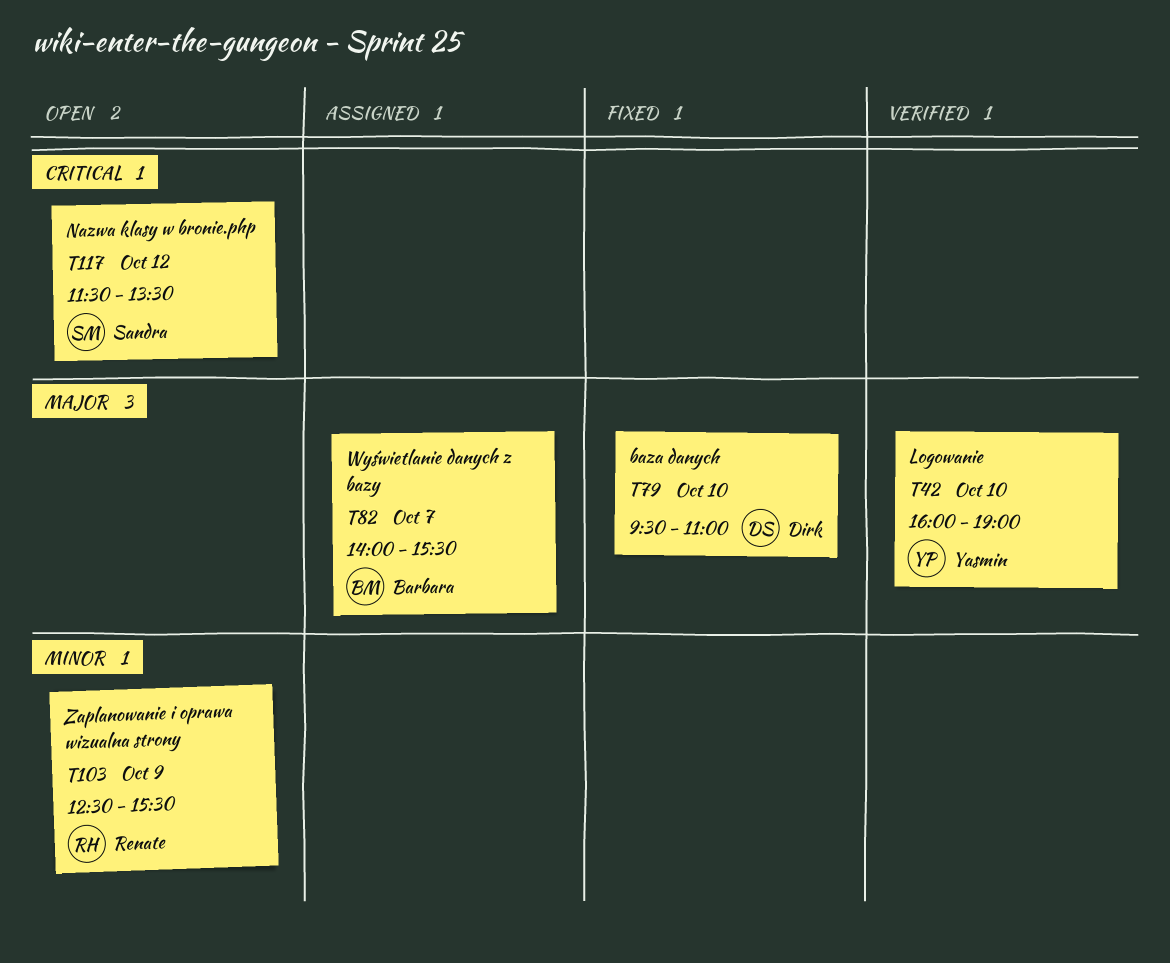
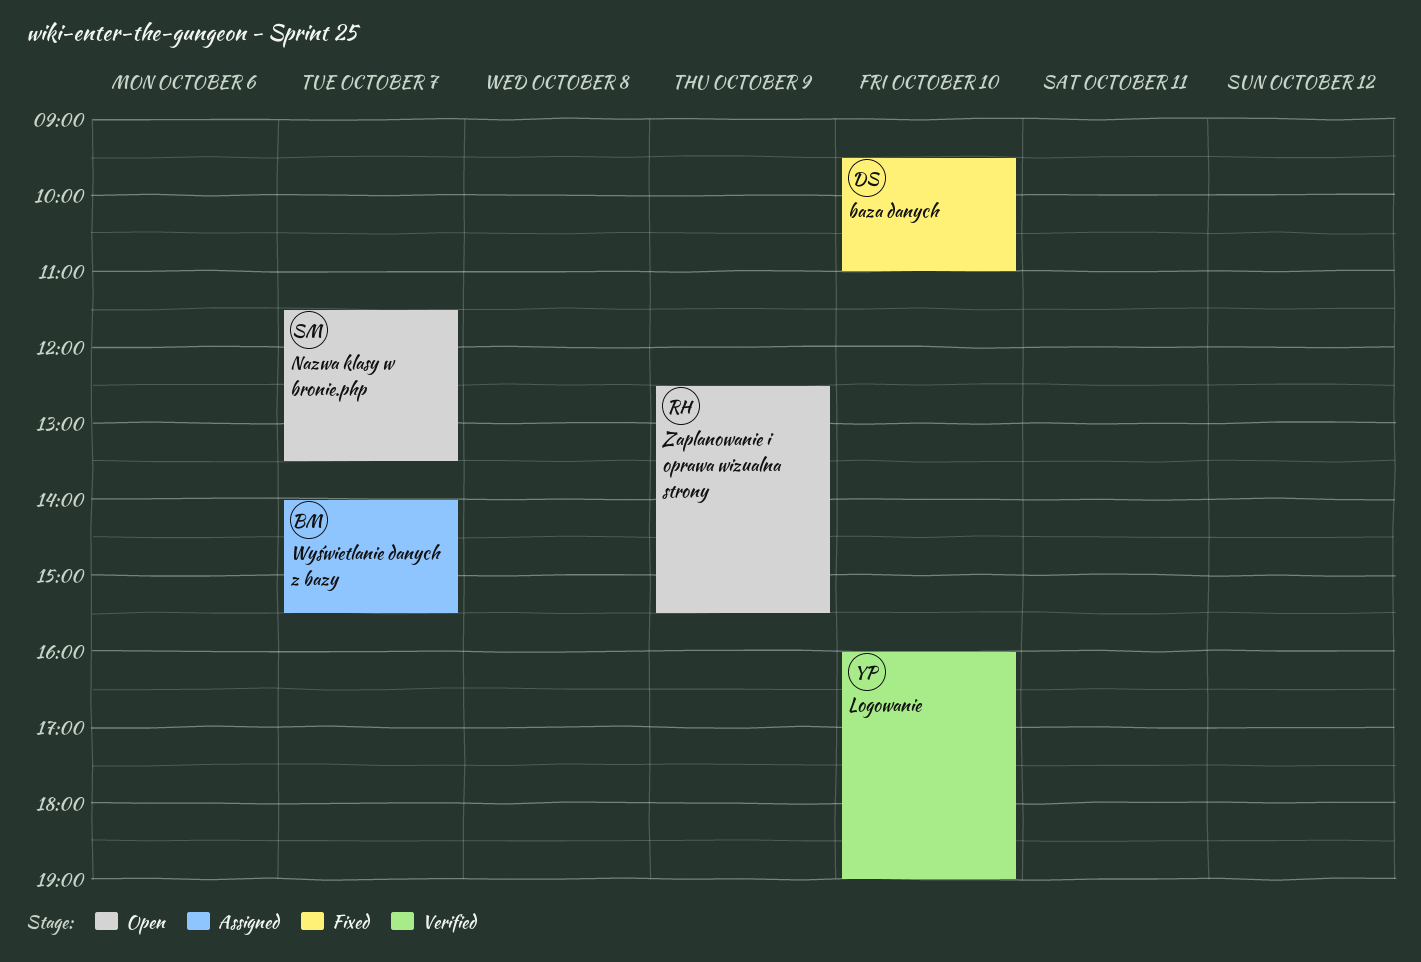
Nazwa klasy w bronie.php, day: Oct 12 -> Oct 7

